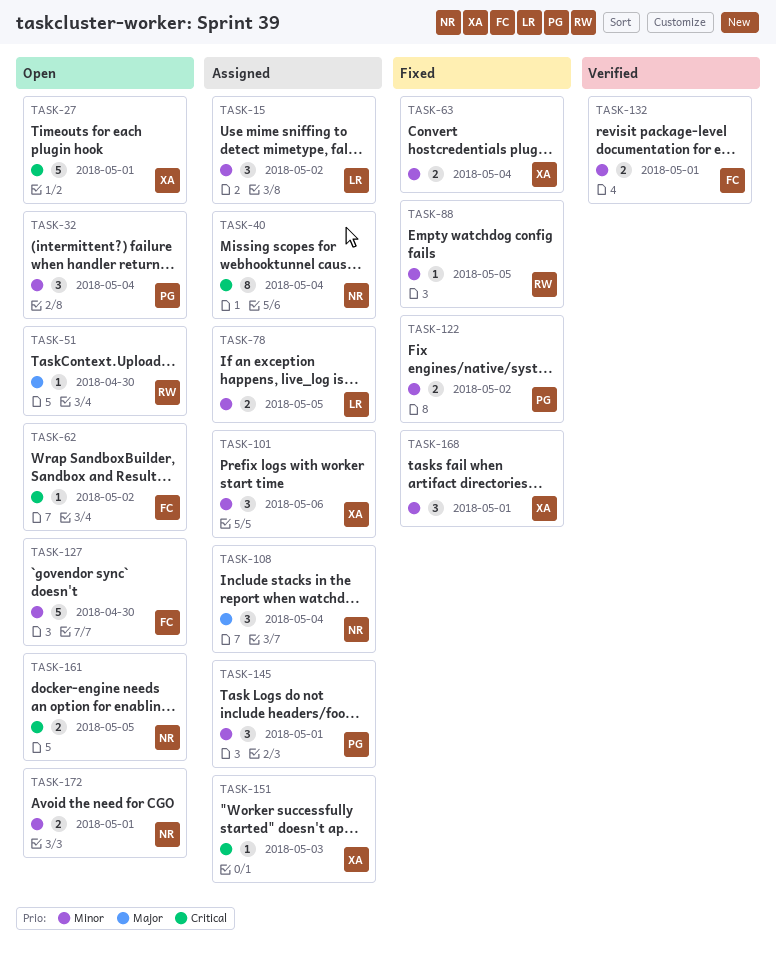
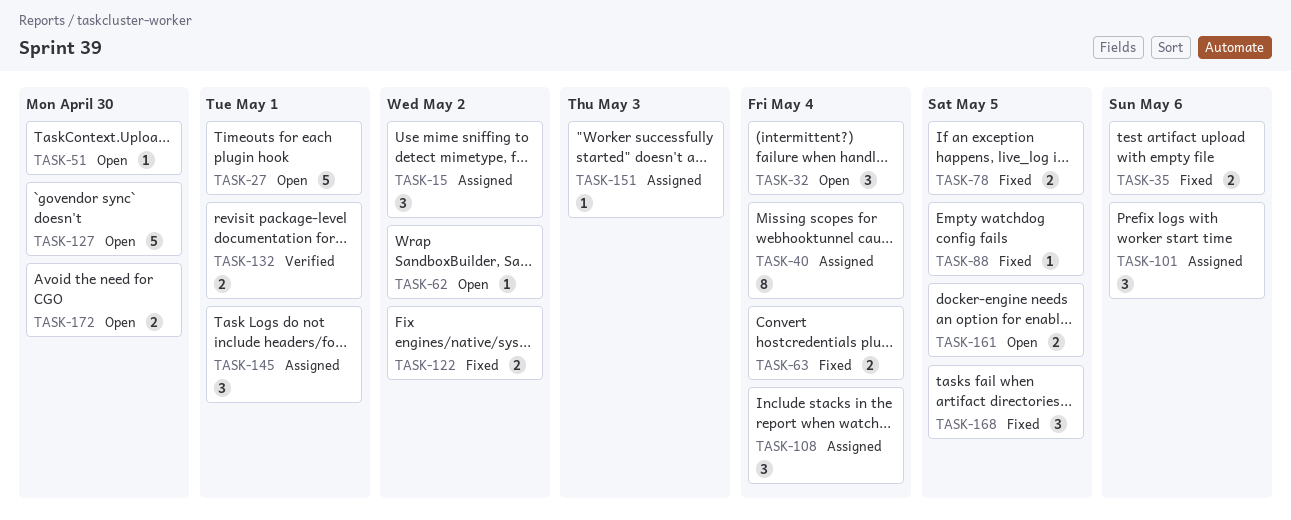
TASK-35: none -> present
TASK-78, status: Assigned -> Fixed
TASK-168, due: May 1 -> May 5
TASK-172, due: May 1 -> Apr 30

